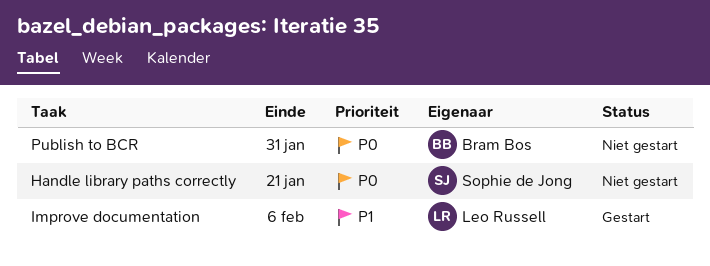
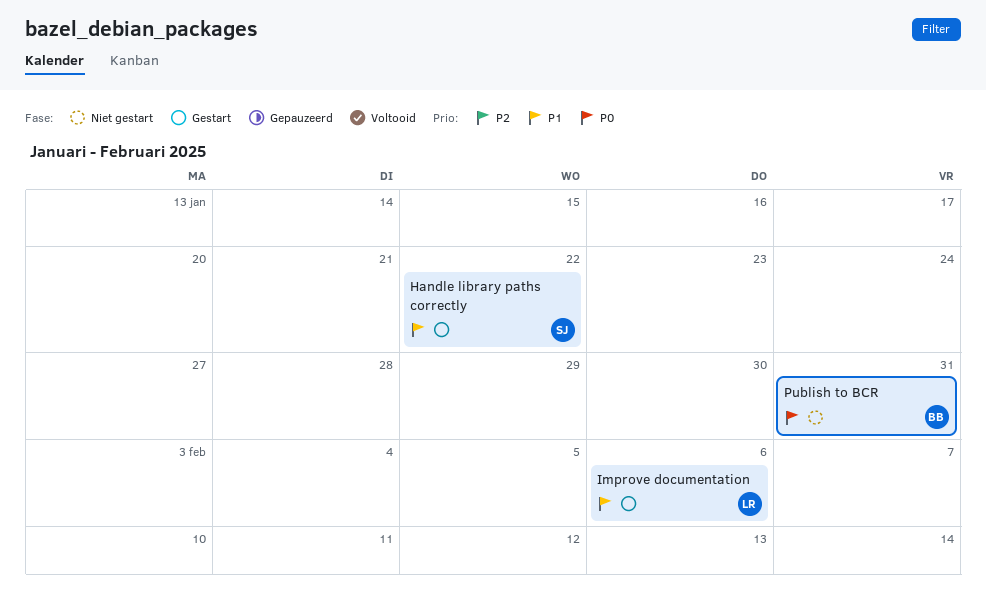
Handle library paths correctly, status: Niet gestart -> Gestart
Handle library paths correctly, priority: P0 -> P1
Handle library paths correctly, due: Jan 21 -> Jan 22

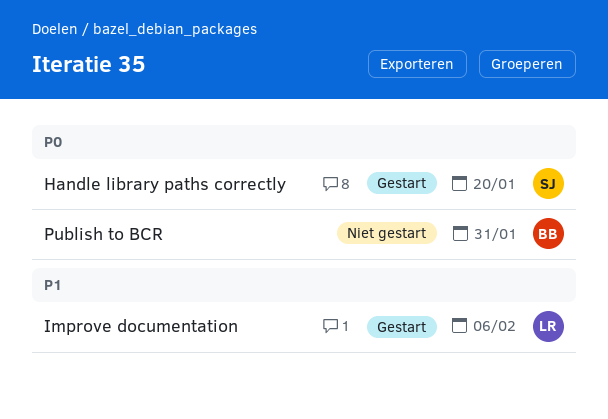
Handle library paths correctly, priority: P1 -> P0
Handle library paths correctly, due: Jan 22 -> Jan 20

